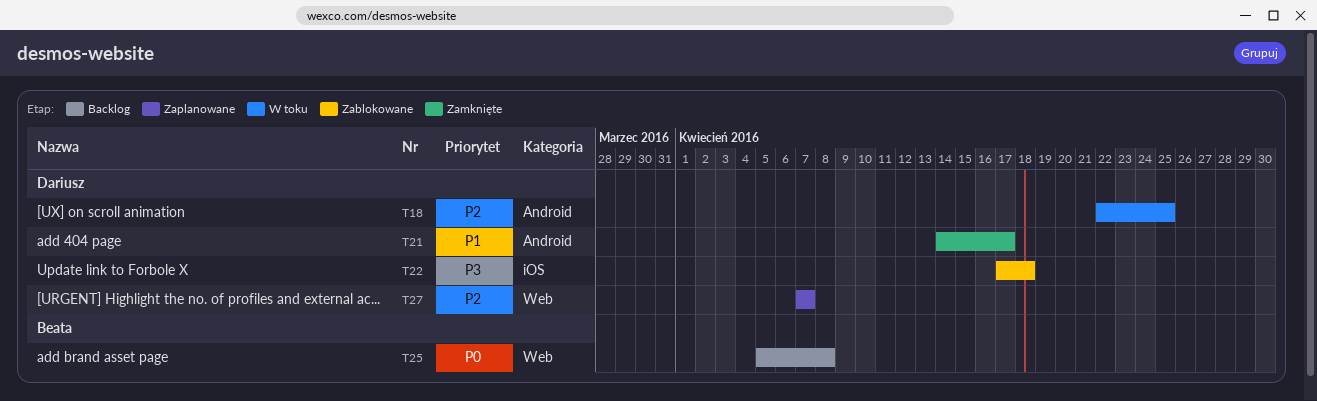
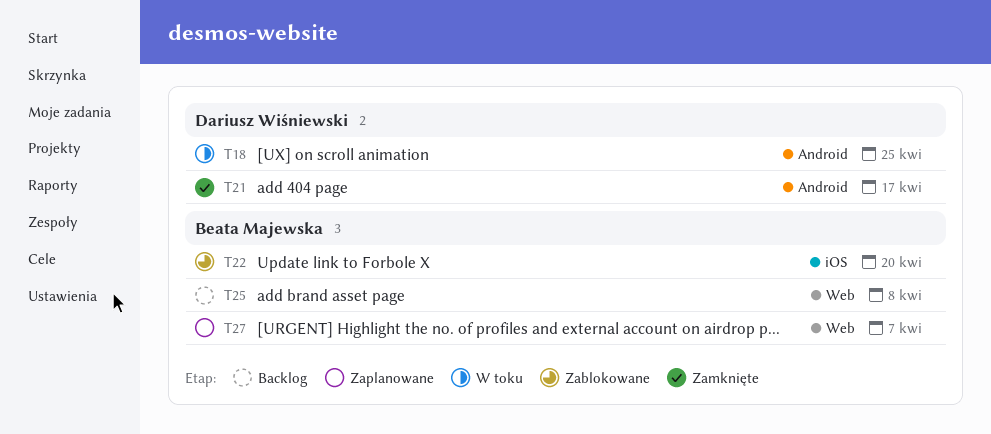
T22, owner: Dariusz Wiśniewski -> Beata Majewska
T22, due: Apr 18 -> Apr 20
T27, owner: Dariusz Wiśniewski -> Beata Majewska

